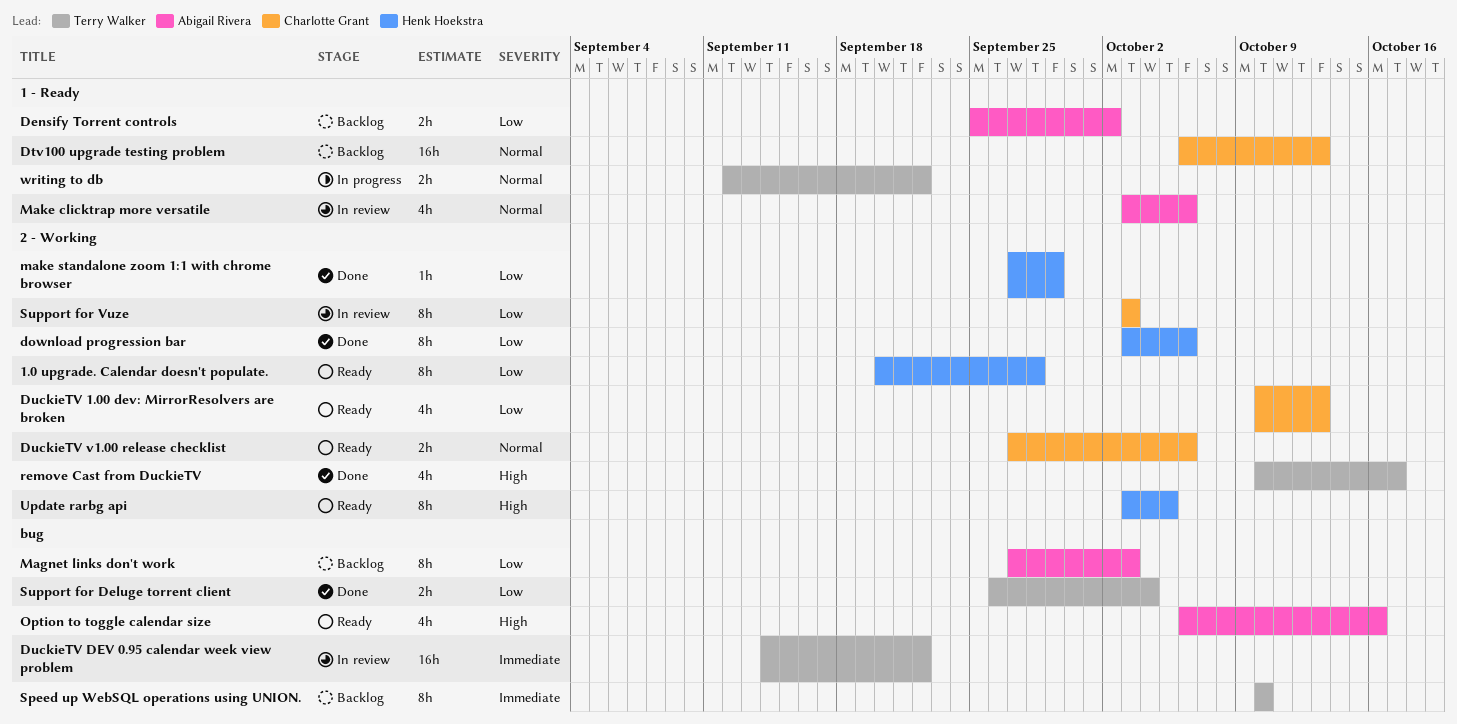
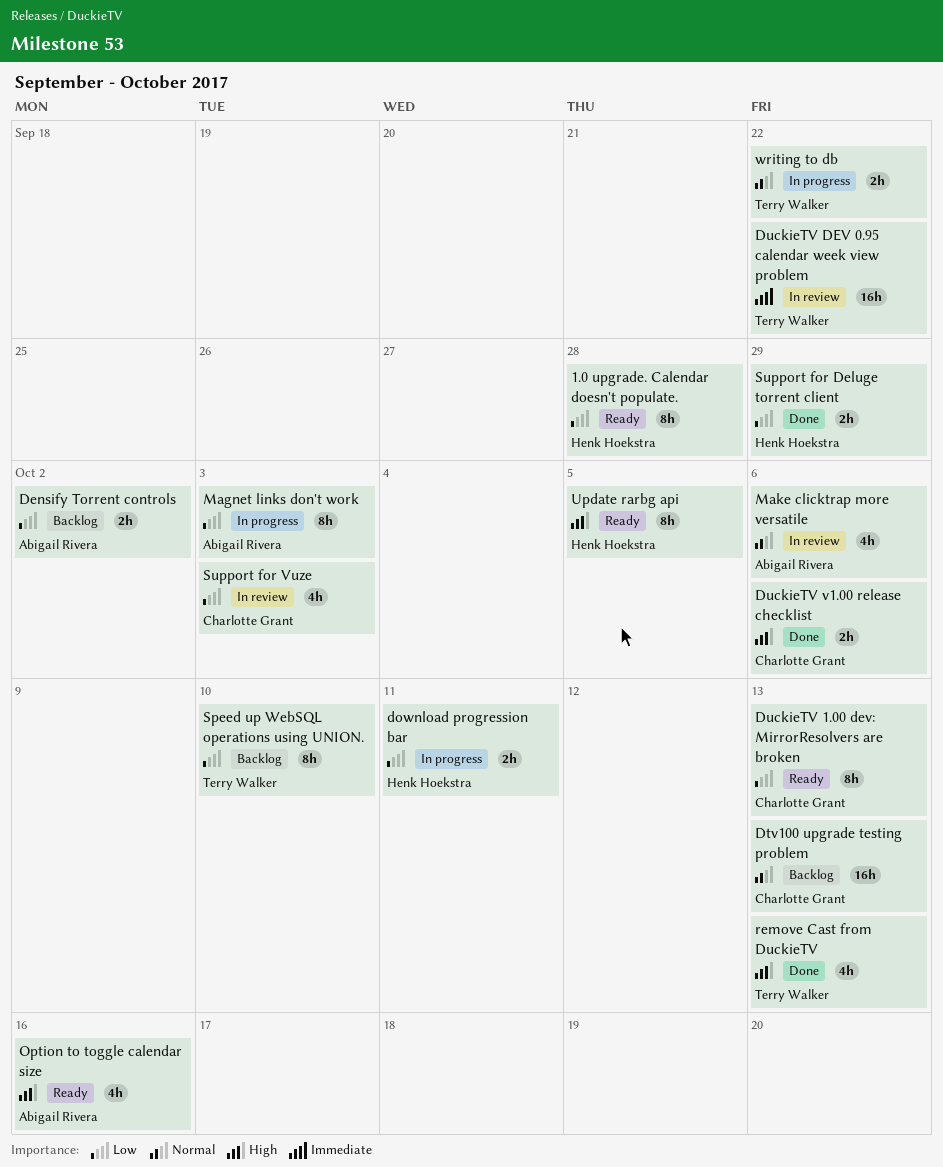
download progression bar, status: Done -> In progress
download progression bar, estimate: 8h -> 2h
download progression bar, due: Oct 6 -> Oct 11
DuckieTV 1.00 dev: MirrorResolvers are broken, estimate: 4h -> 8h
DuckieTV v1.00 release checklist, status: Ready -> Done
DuckieTV v1.00 release checklist, priority: Normal -> High
Magnet links don't work, status: Backlog -> In progress
make standalone zoom 1:1 with chrome browser: present -> none
remove Cast from DuckieTV, due: Oct 17 -> Oct 13
Speed up WebSQL operations using UNION., priority: Immediate -> Low
Support for Deluge torrent client, owner: Terry Walker -> Henk Hoekstra
Support for Deluge torrent client, due: Oct 4 -> Sep 29
Support for Vuze, estimate: 8h -> 4h

